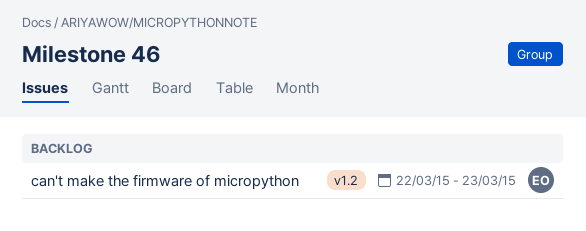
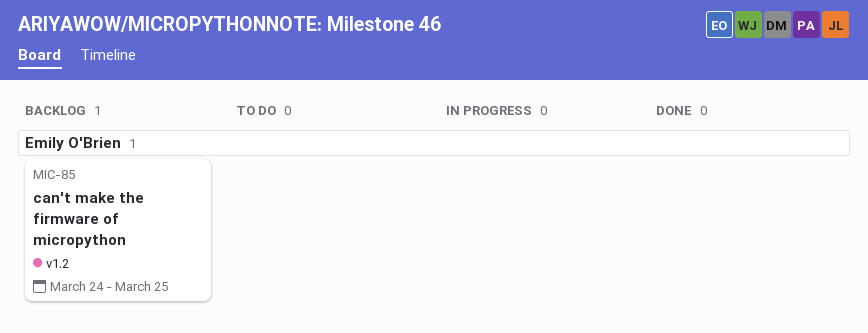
can't make the firmware of micropython, start: Mar 22 -> Mar 24
can't make the firmware of micropython, due: Mar 23 -> Mar 25

